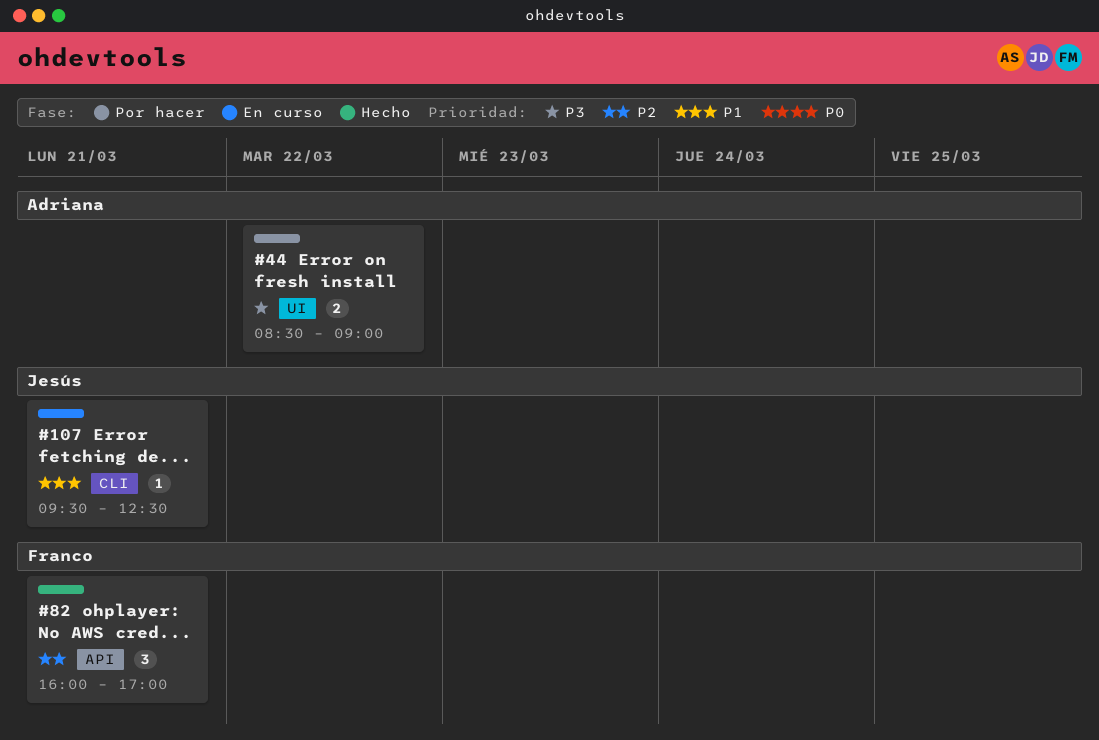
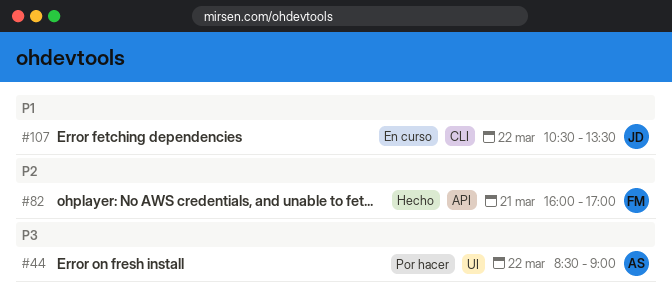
#107, day: Mar 21 -> Mar 22
#107, begins: 09:30 -> 10:30
#107, ends: 12:30 -> 13:30

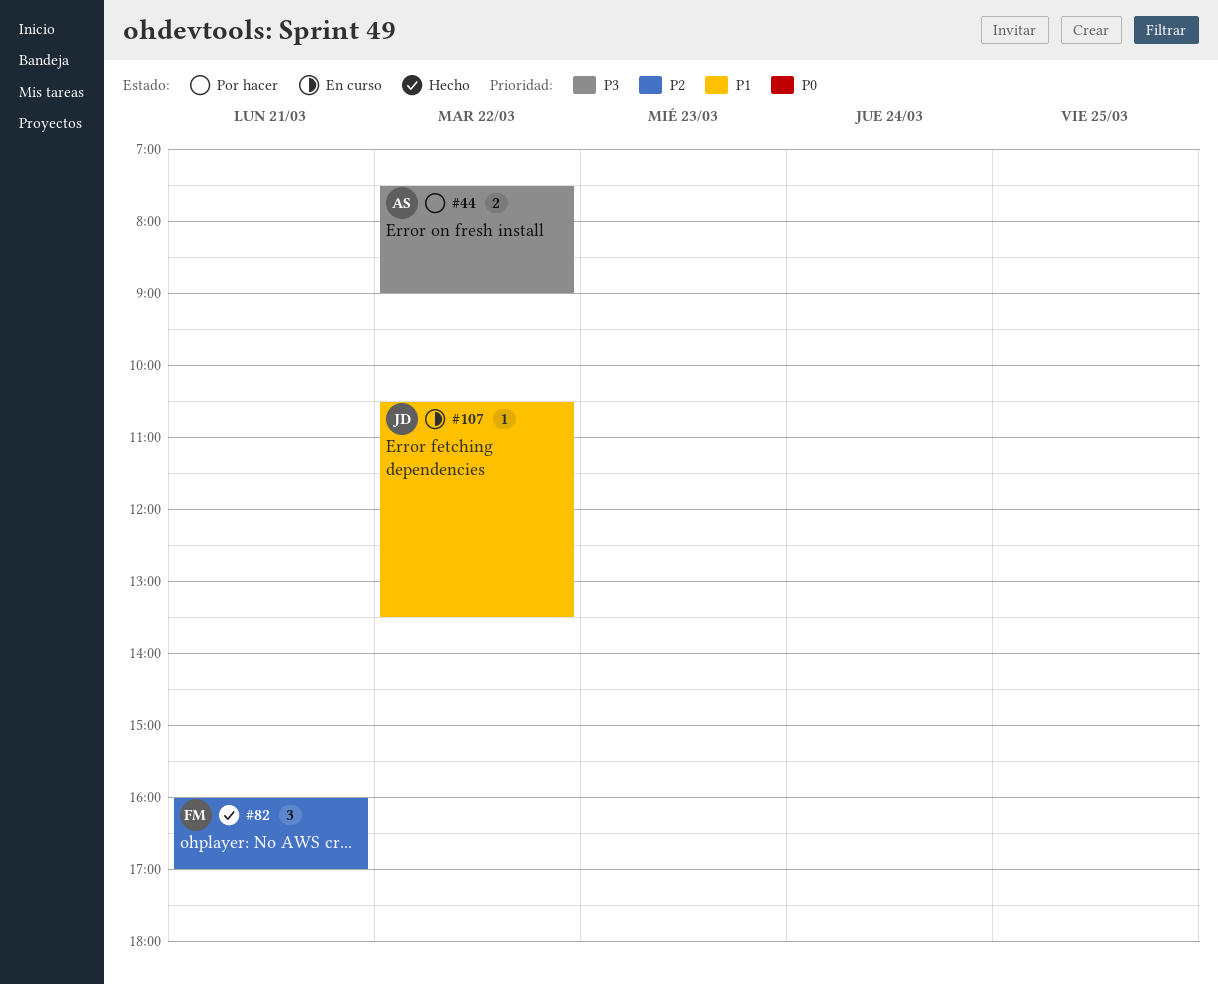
#44, begins: 08:30 -> 07:30

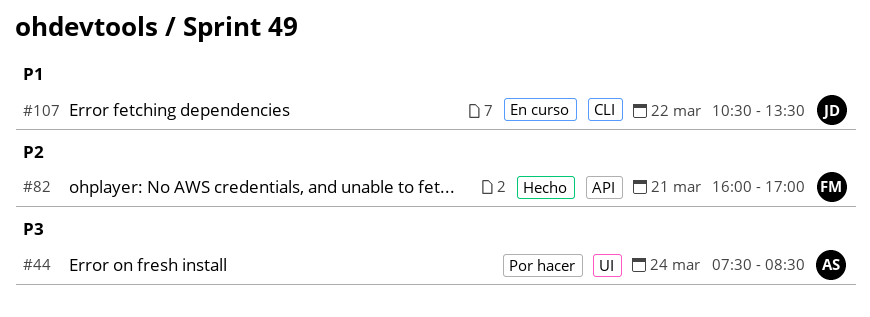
#44, day: Mar 22 -> Mar 24
#44, ends: 09:00 -> 08:30

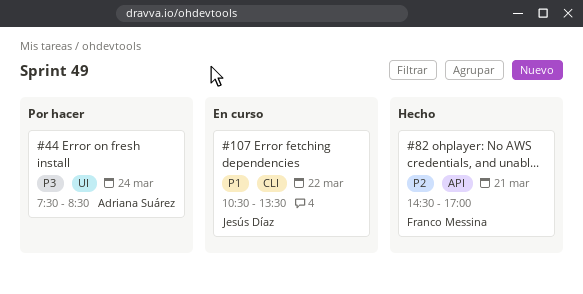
#82, begins: 16:00 -> 14:30

